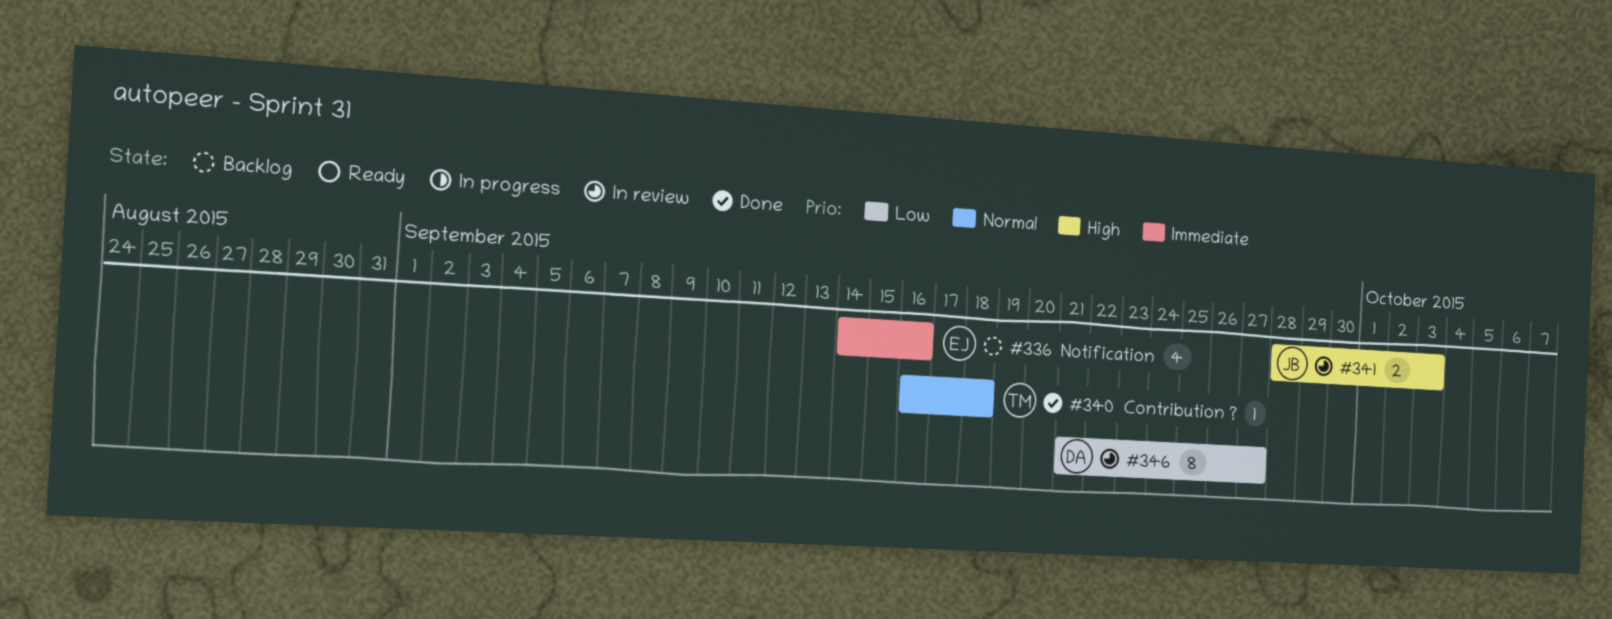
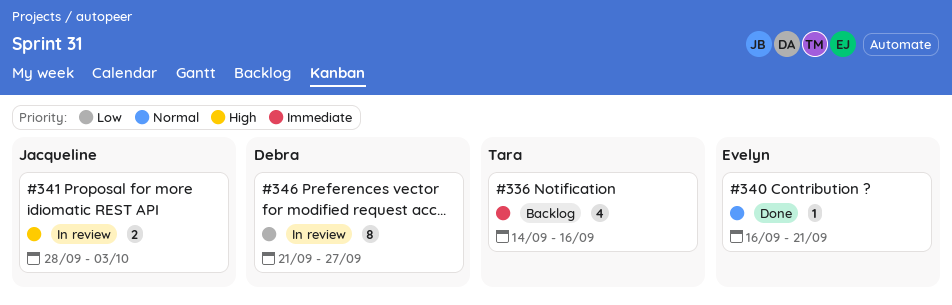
#336, owner: Evelyn -> Tara
#340, owner: Tara -> Evelyn
#340, due: Sep 18 -> Sep 21

